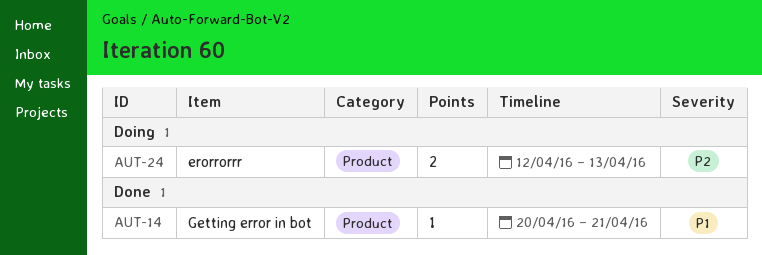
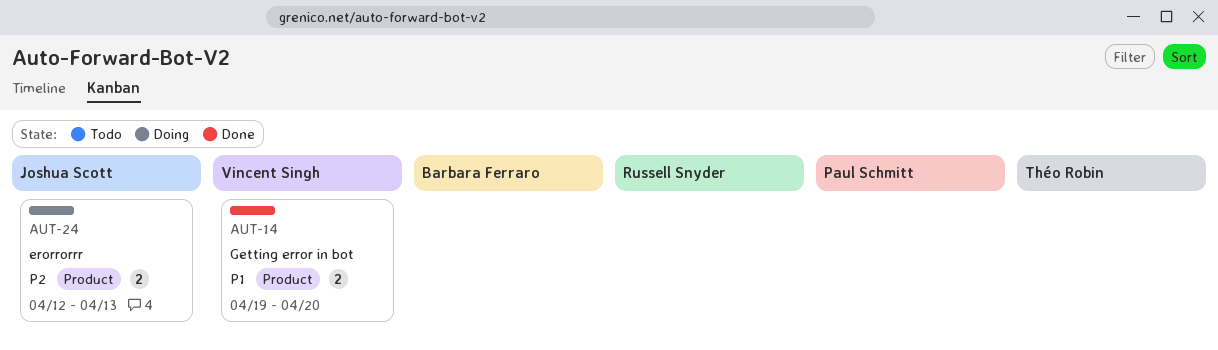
AUT-14, estimate: 1 -> 2
AUT-14, start: Apr 20 -> Apr 19
AUT-14, due: Apr 21 -> Apr 20

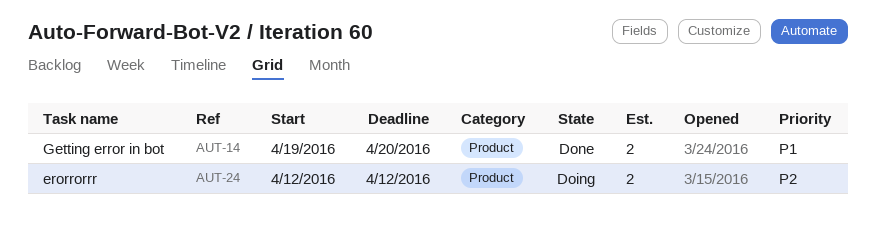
AUT-24, due: Apr 13 -> Apr 12

